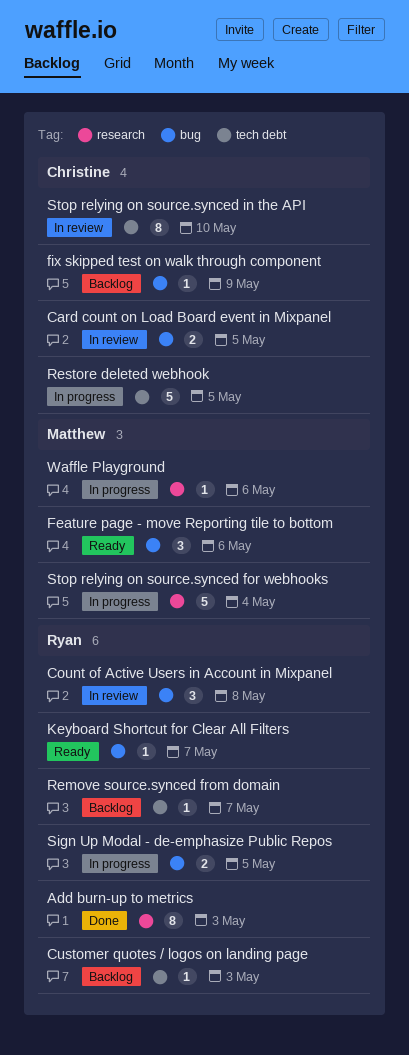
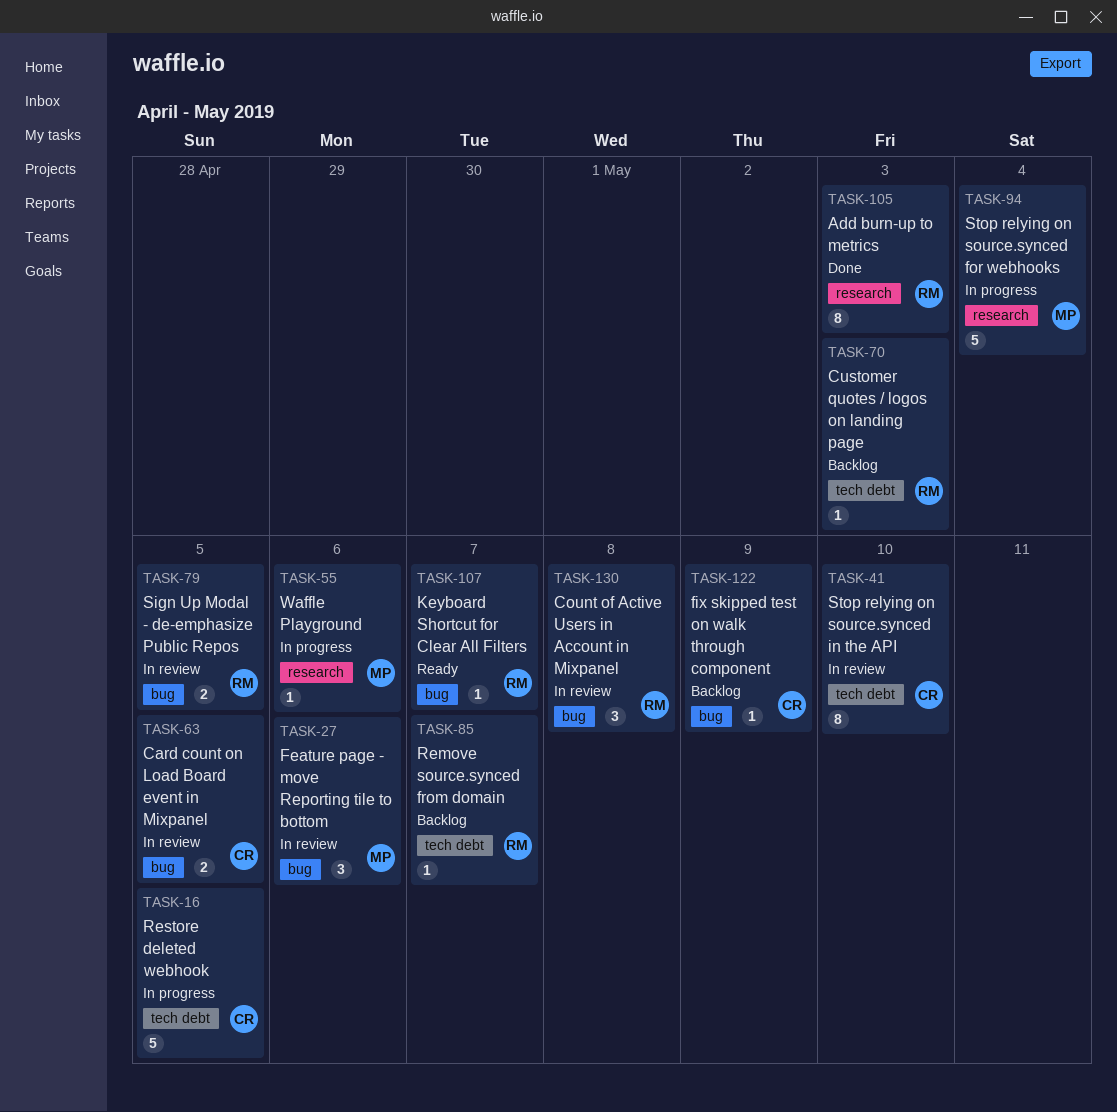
Feature page - move Reporting tile to bottom, status: Ready -> In review
Sign Up Modal - de-emphasize Public Repos, status: In progress -> In review

